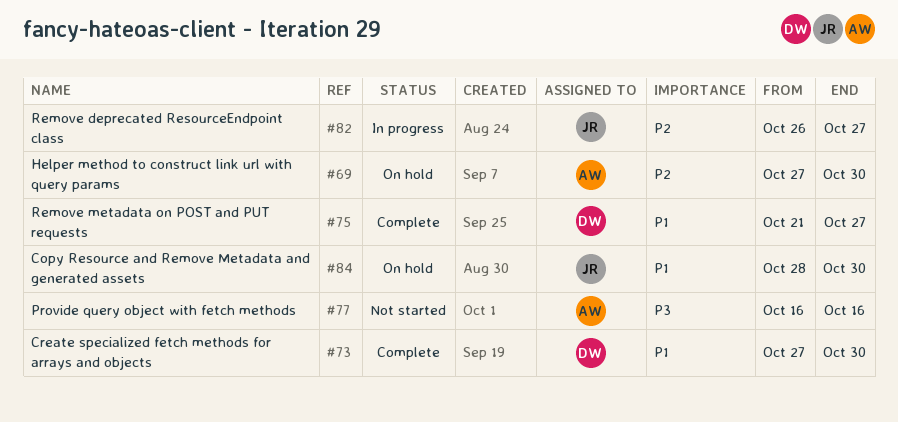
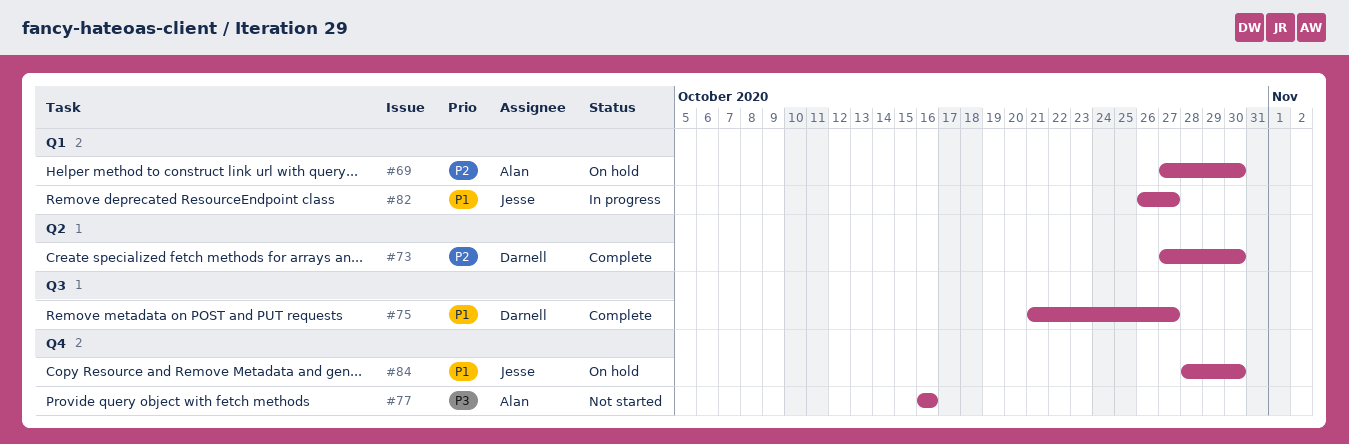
#73, priority: P1 -> P2
#82, priority: P2 -> P1

